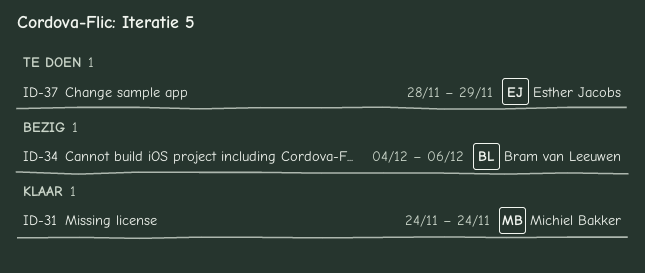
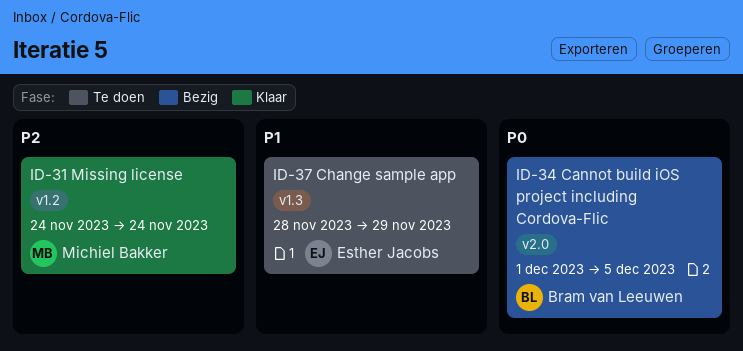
ID-34, start: Dec 4 -> Dec 1
ID-34, due: Dec 6 -> Dec 5

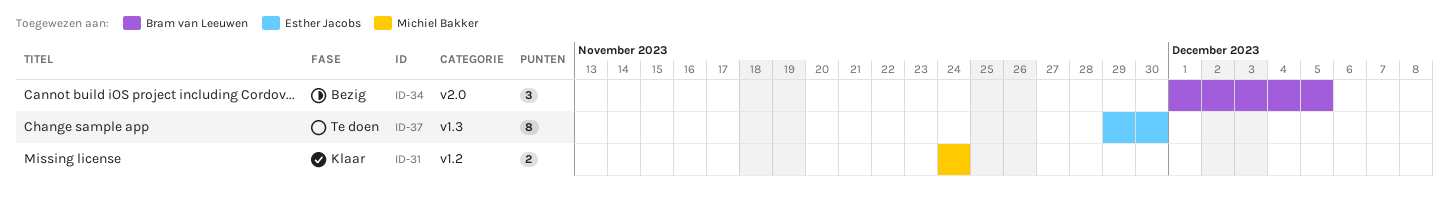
ID-37, start: Nov 28 -> Nov 29
ID-37, due: Nov 29 -> Nov 30

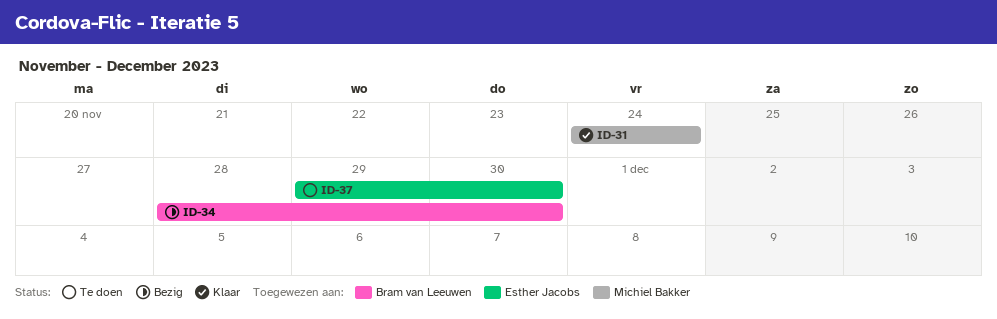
ID-34, start: Dec 1 -> Nov 28
ID-34, due: Dec 5 -> Nov 30

